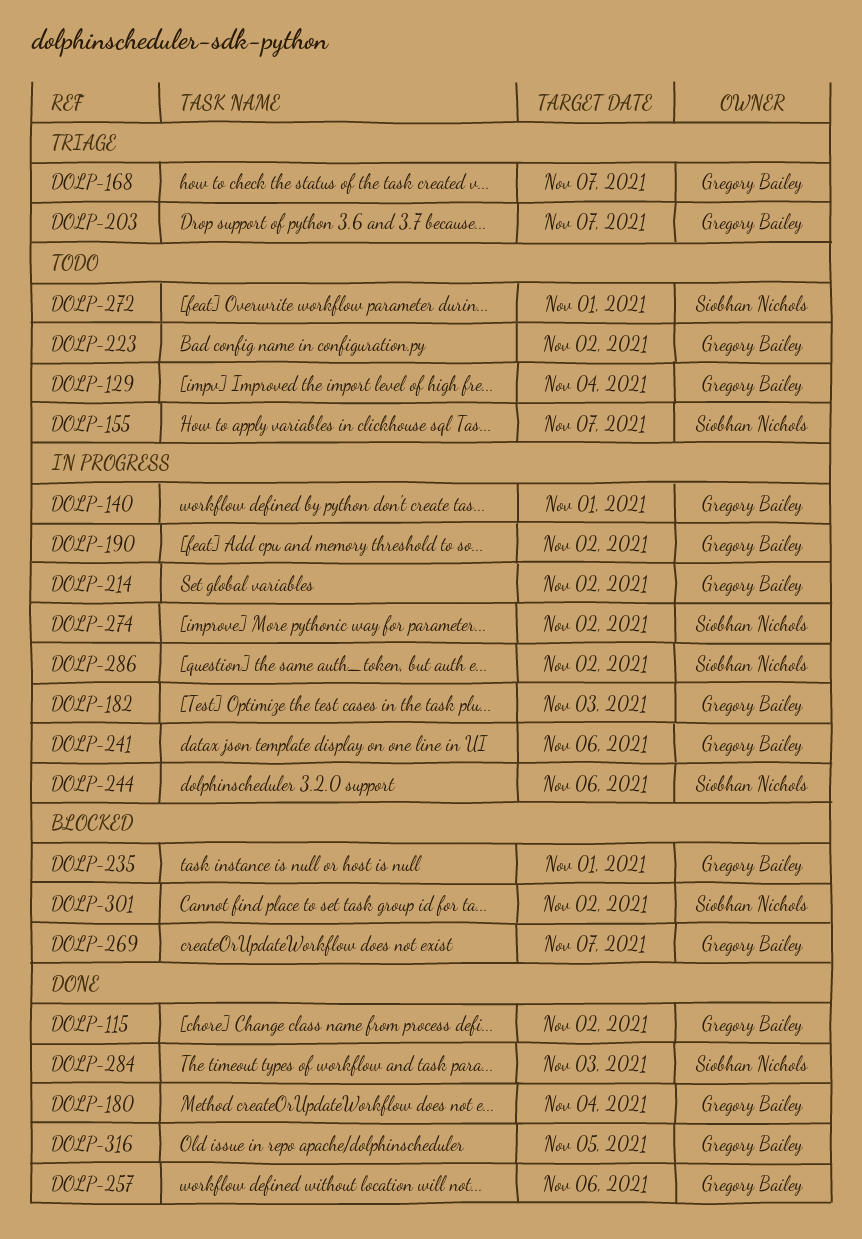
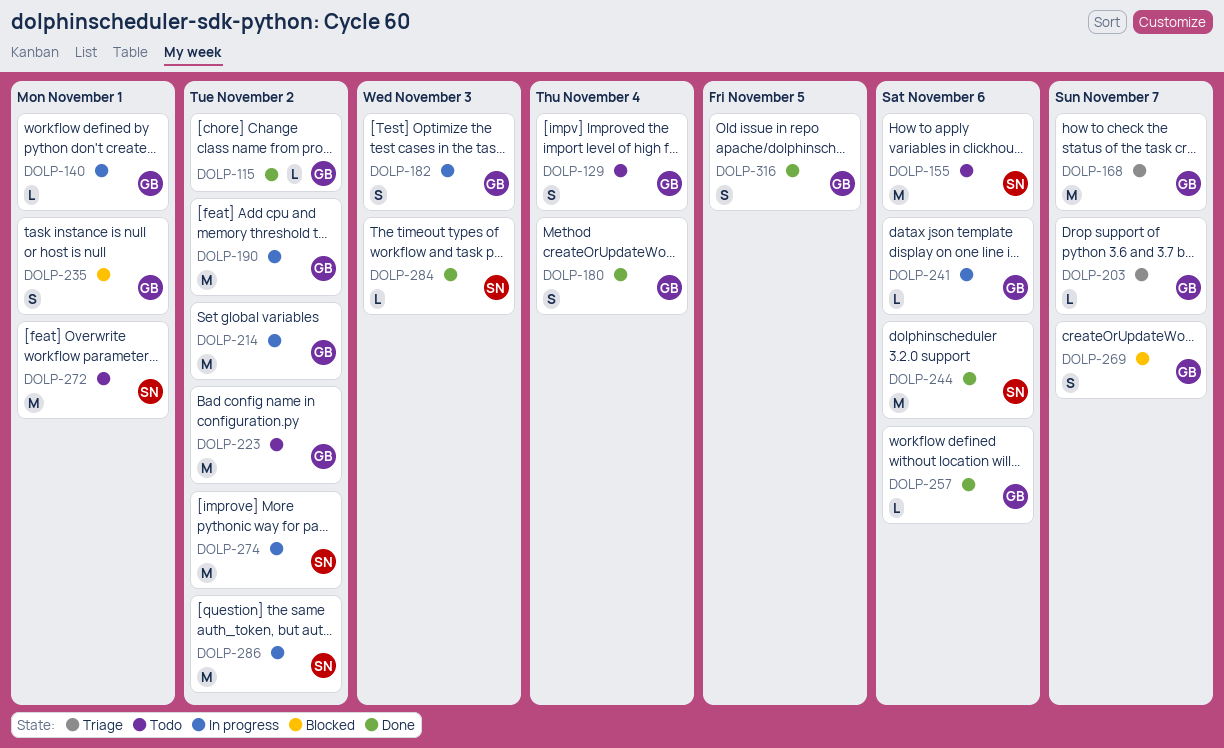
DOLP-155, due: Nov 7 -> Nov 6
DOLP-244, status: In progress -> Done
DOLP-301: present -> none

